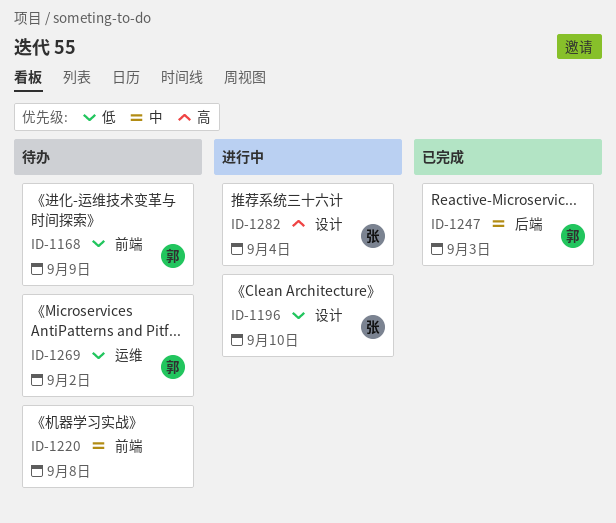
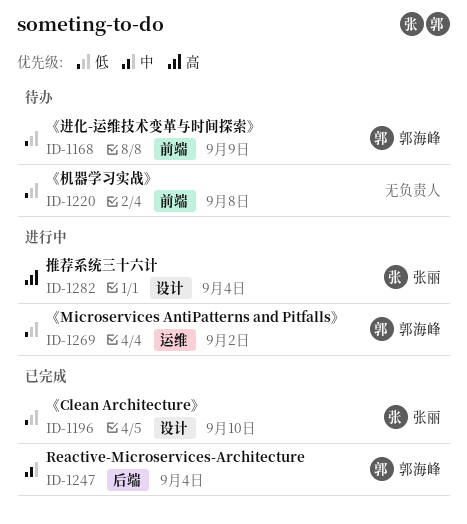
ID-1196, status: 进行中 -> 已完成
ID-1220, priority: 中 -> 低
ID-1247, due: Sep 3 -> Sep 4
ID-1269, status: 待办 -> 进行中

